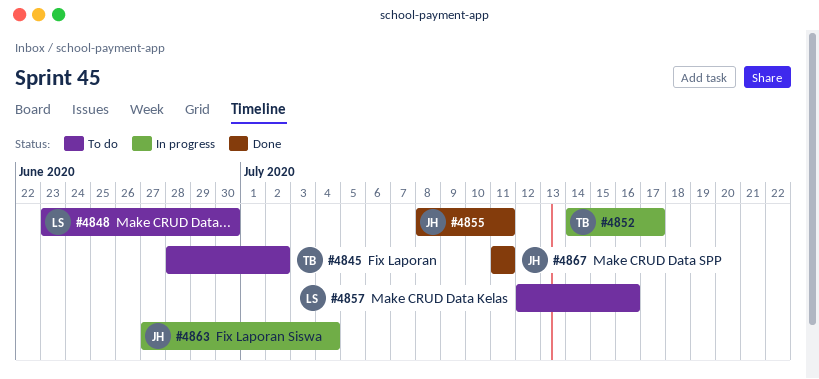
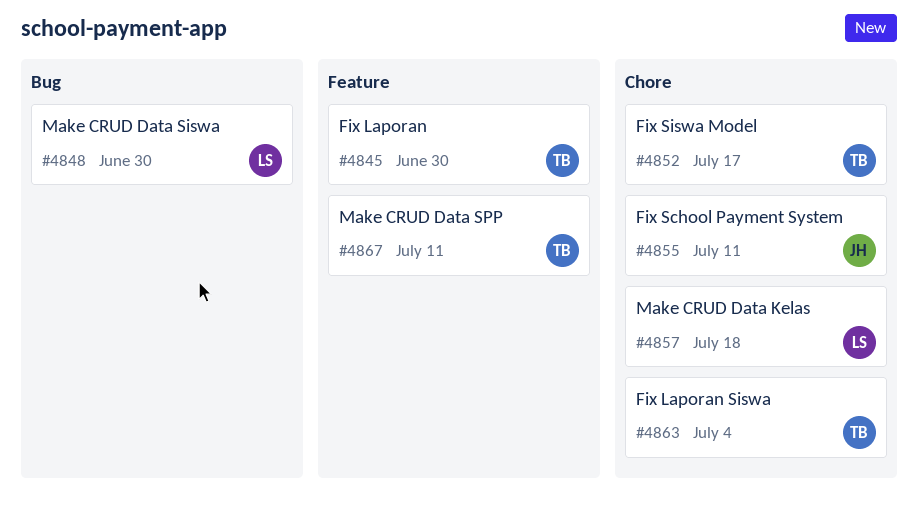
#4845, due: Jul 2 -> Jun 30
#4857, due: Jul 16 -> Jul 18
#4863, owner: JH -> TB
#4867, owner: JH -> TB

